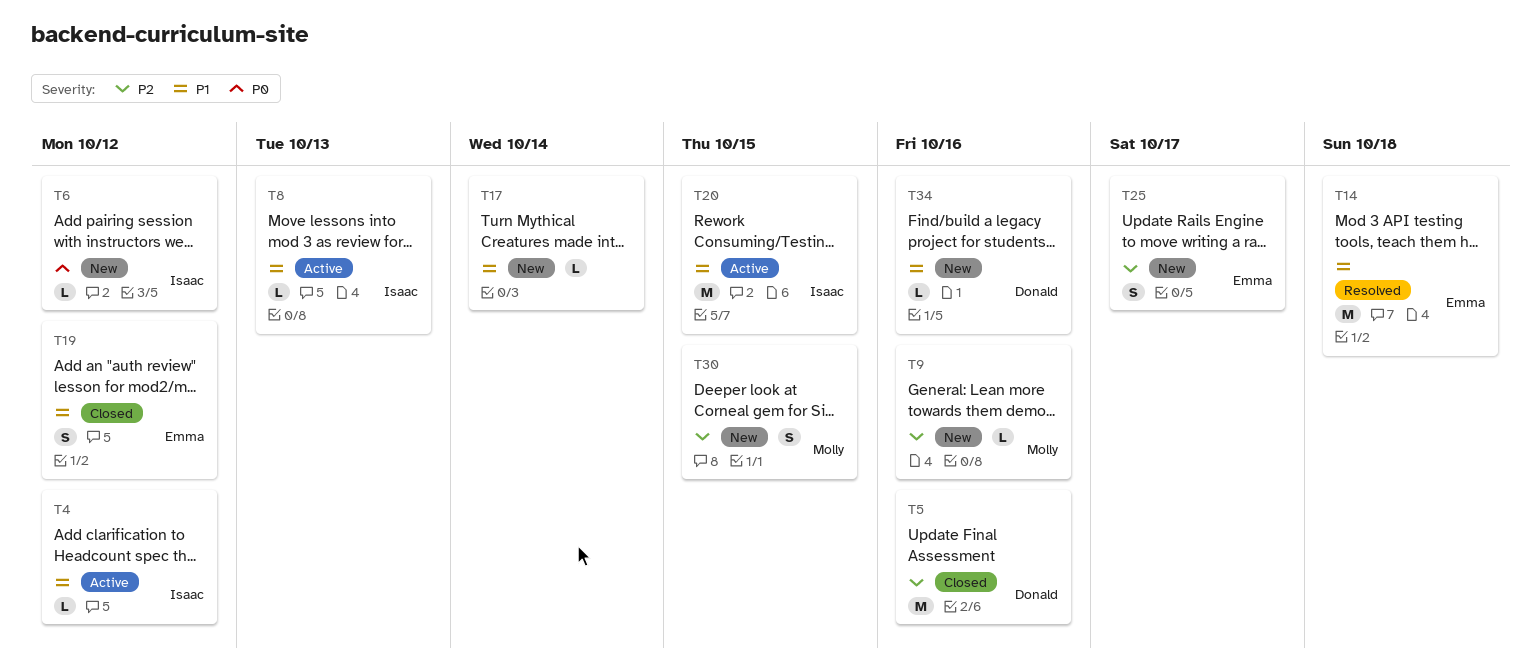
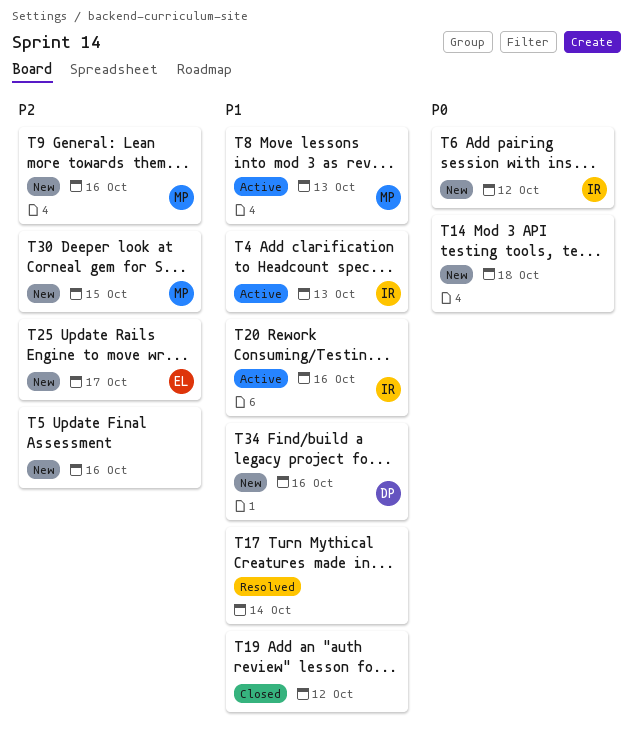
T4, due: Oct 12 -> Oct 13
T5, status: Closed -> New
T5, owner: Donald -> none
T8, owner: Isaac -> Molly
T14, status: Resolved -> New
T14, owner: Emma -> none
T14, priority: P1 -> P0
T17, status: New -> Resolved
T19, owner: Emma -> none
T20, due: Oct 15 -> Oct 16

